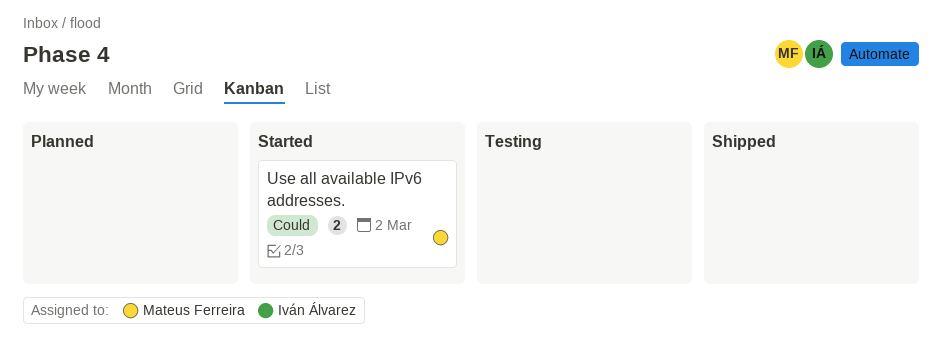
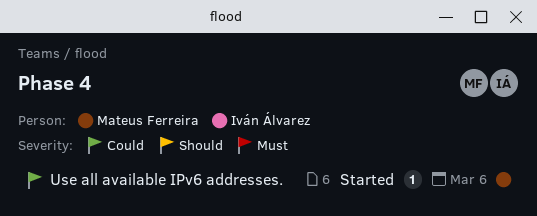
Use all available IPv6 addresses., estimate: 2 -> 1
Use all available IPv6 addresses., due: Mar 2 -> Mar 6

